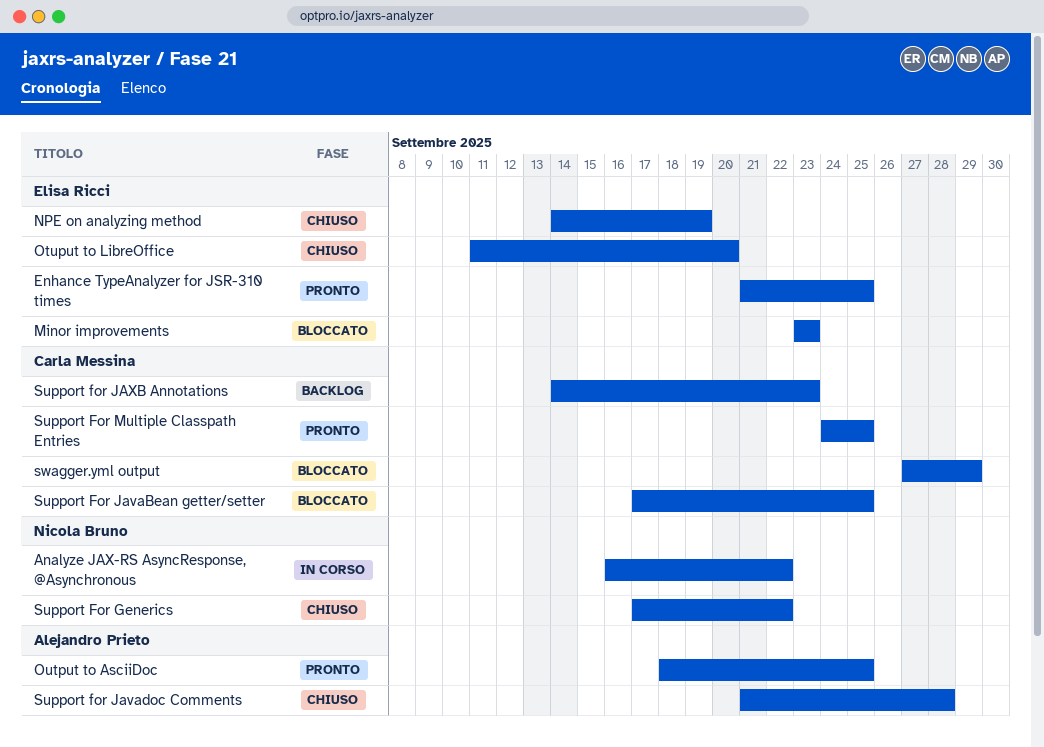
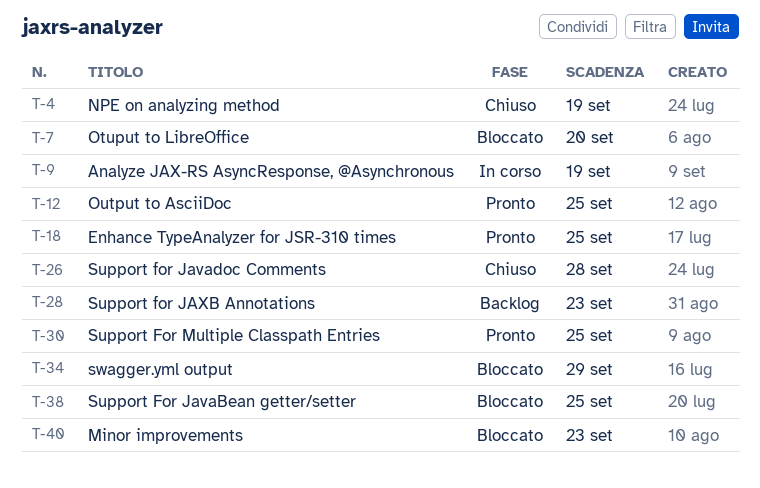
Analyze JAX-RS AsyncResponse, @Asynchronous, due: Sep 22 -> Sep 19
Otuput to LibreOffice, status: Chiuso -> Bloccato
Support For Generics: present -> none

